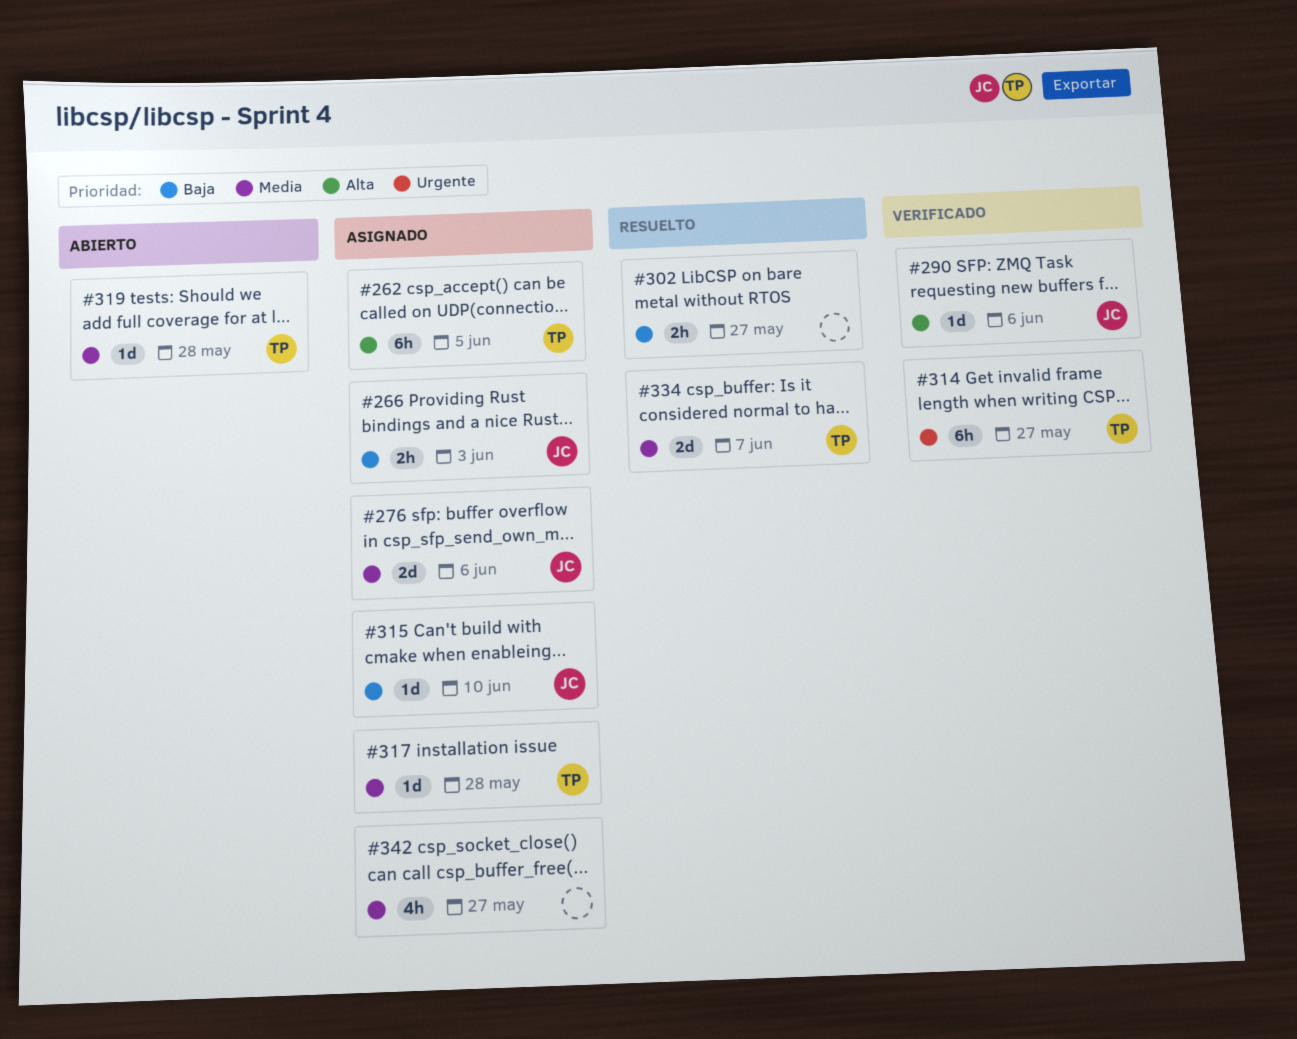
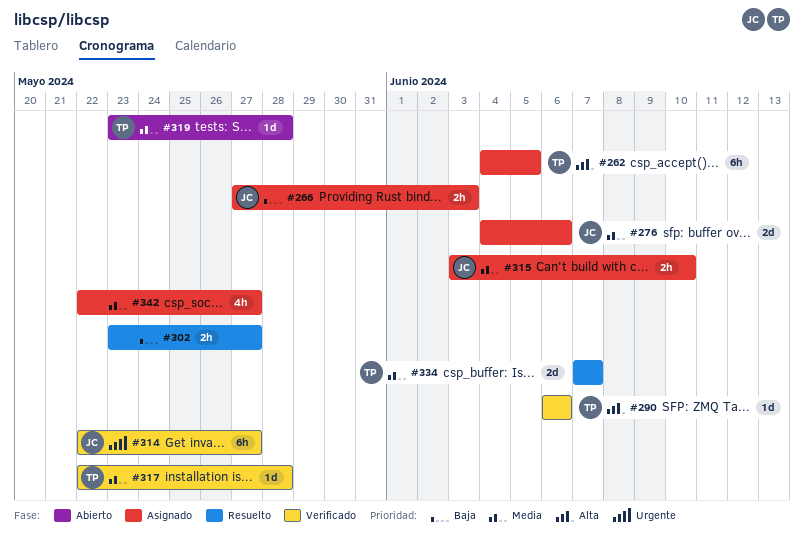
#290, owner: JC -> TP
#314, owner: TP -> JC
#315, priority: Baja -> Media
#315, estimate: 1d -> 2h
#317, status: Asignado -> Verificado

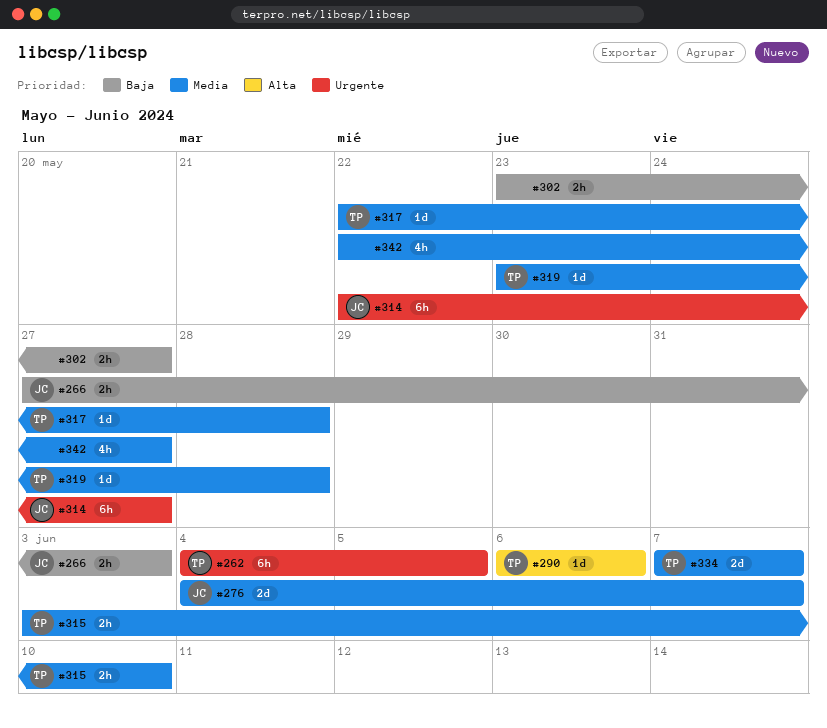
#262, priority: Alta -> Urgente
#276, due: Jun 6 -> Jun 7
#315, owner: JC -> TP

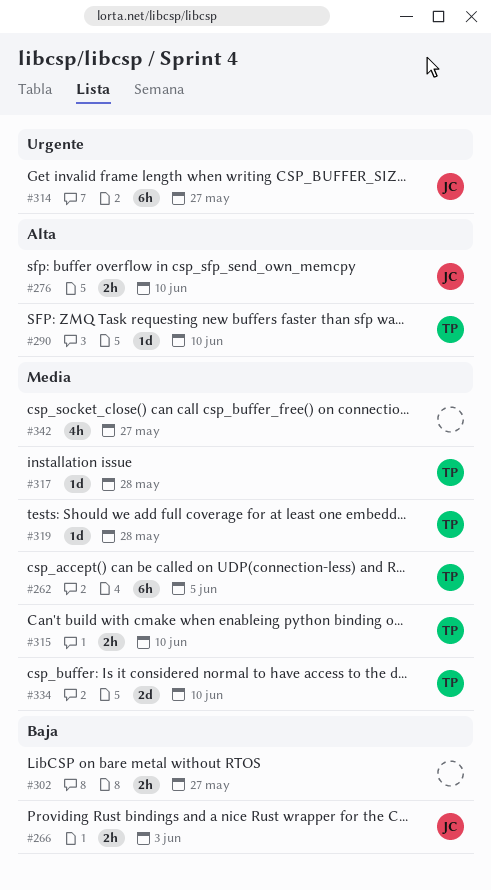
#262, priority: Urgente -> Media
#276, priority: Media -> Alta
#276, estimate: 2d -> 2h
#276, due: Jun 7 -> Jun 10
#290, due: Jun 6 -> Jun 10
#334, due: Jun 7 -> Jun 10

